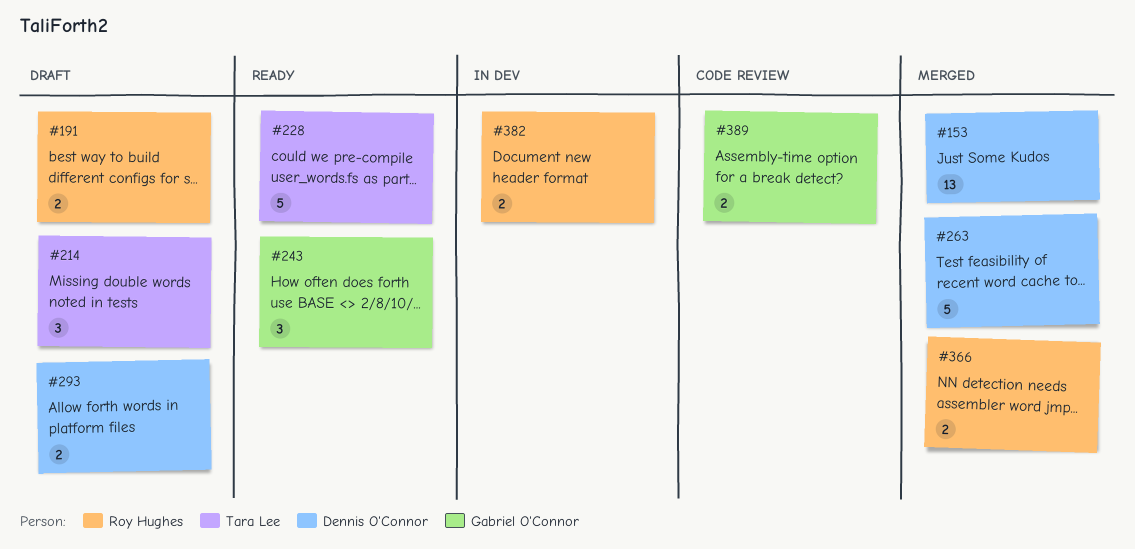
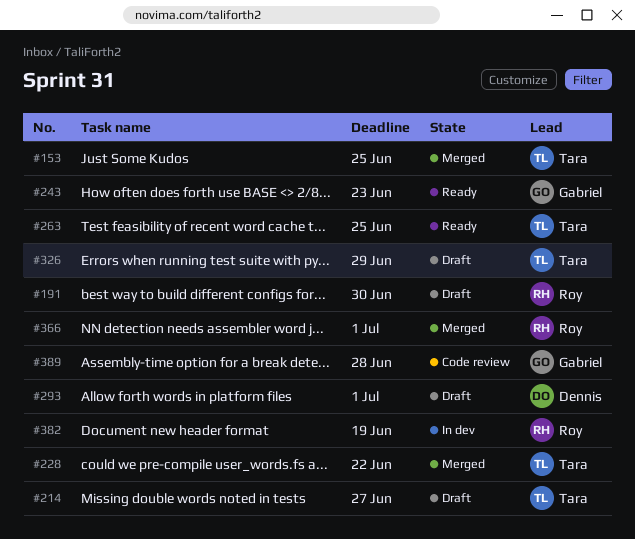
#153, owner: Dennis O'Connor -> Tara Lee
#228, status: Ready -> Merged
#263, status: Merged -> Ready
#263, owner: Dennis O'Connor -> Tara Lee
#326: none -> present

